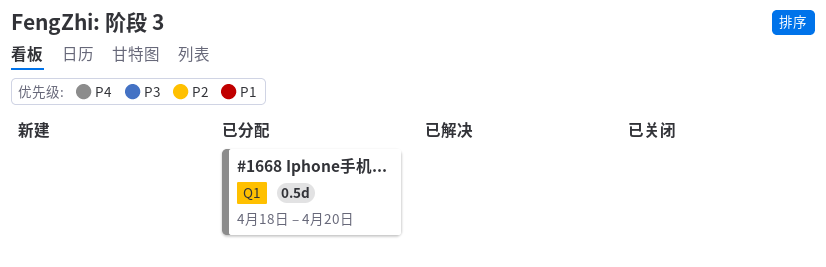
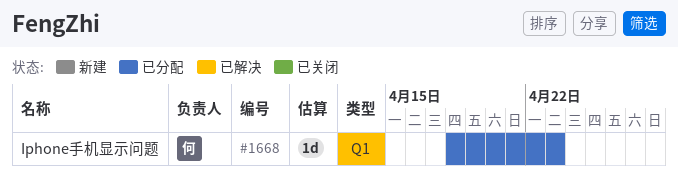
#1668, estimate: 0.5d -> 1d
#1668, due: Apr 20 -> Apr 23

